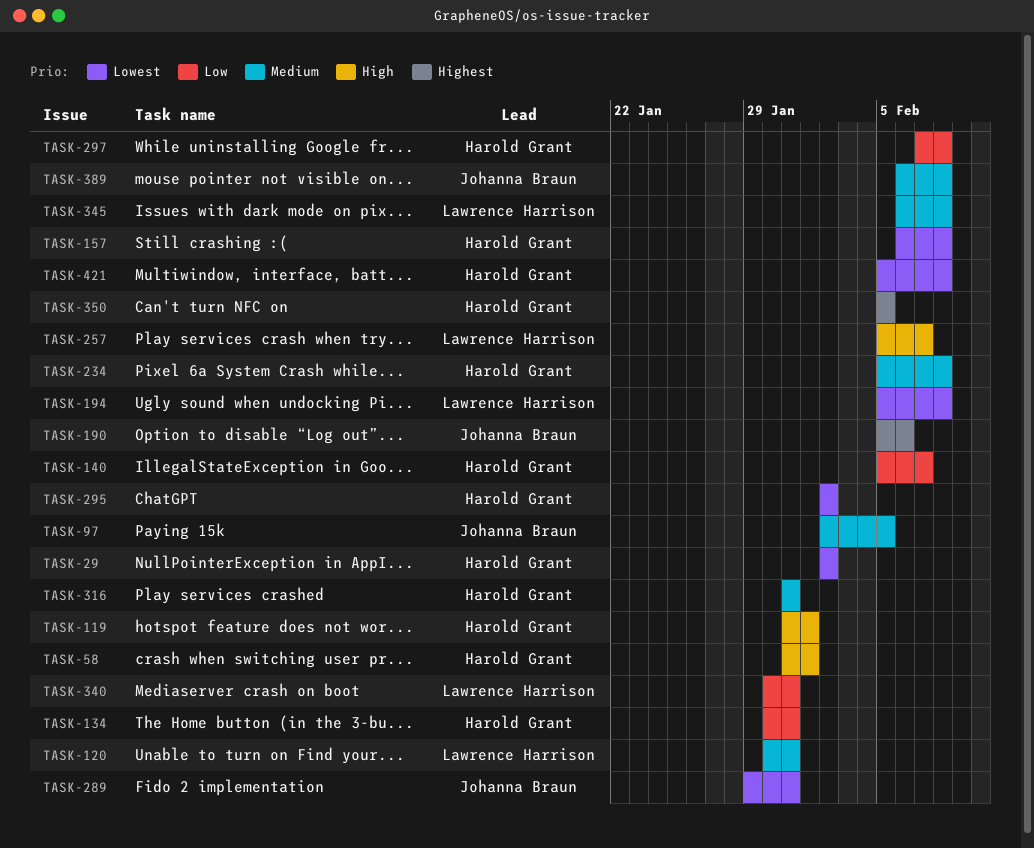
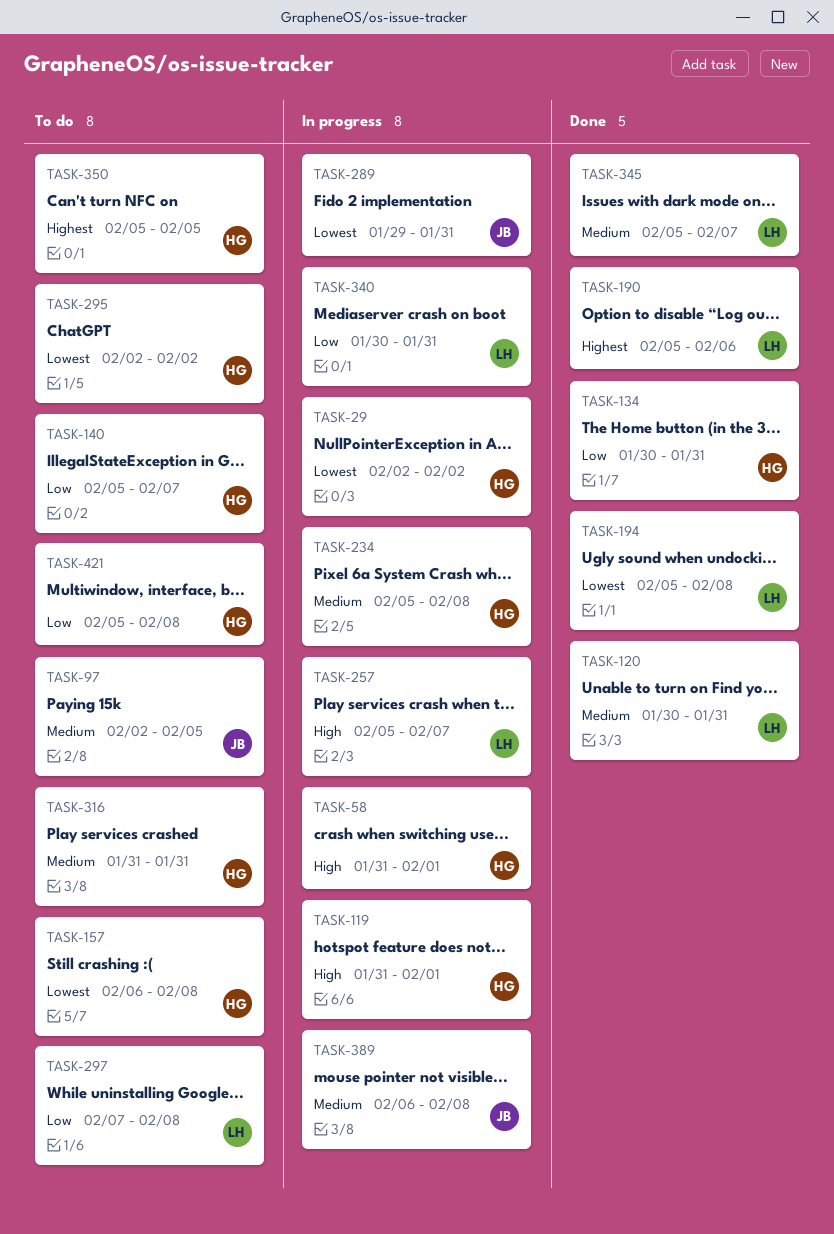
TASK-190, owner: Johanna Braun -> Lawrence Harrison
TASK-297, owner: Harold Grant -> Lawrence Harrison
TASK-345, start: Feb 6 -> Feb 5
TASK-345, due: Feb 8 -> Feb 7
TASK-421, priority: Lowest -> Low

